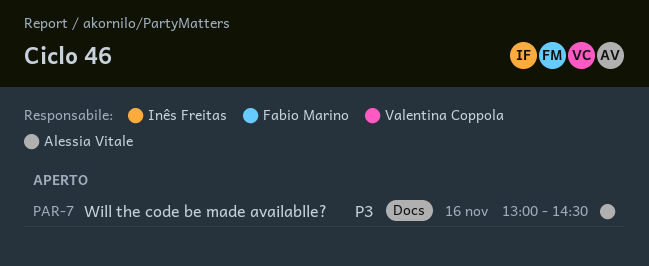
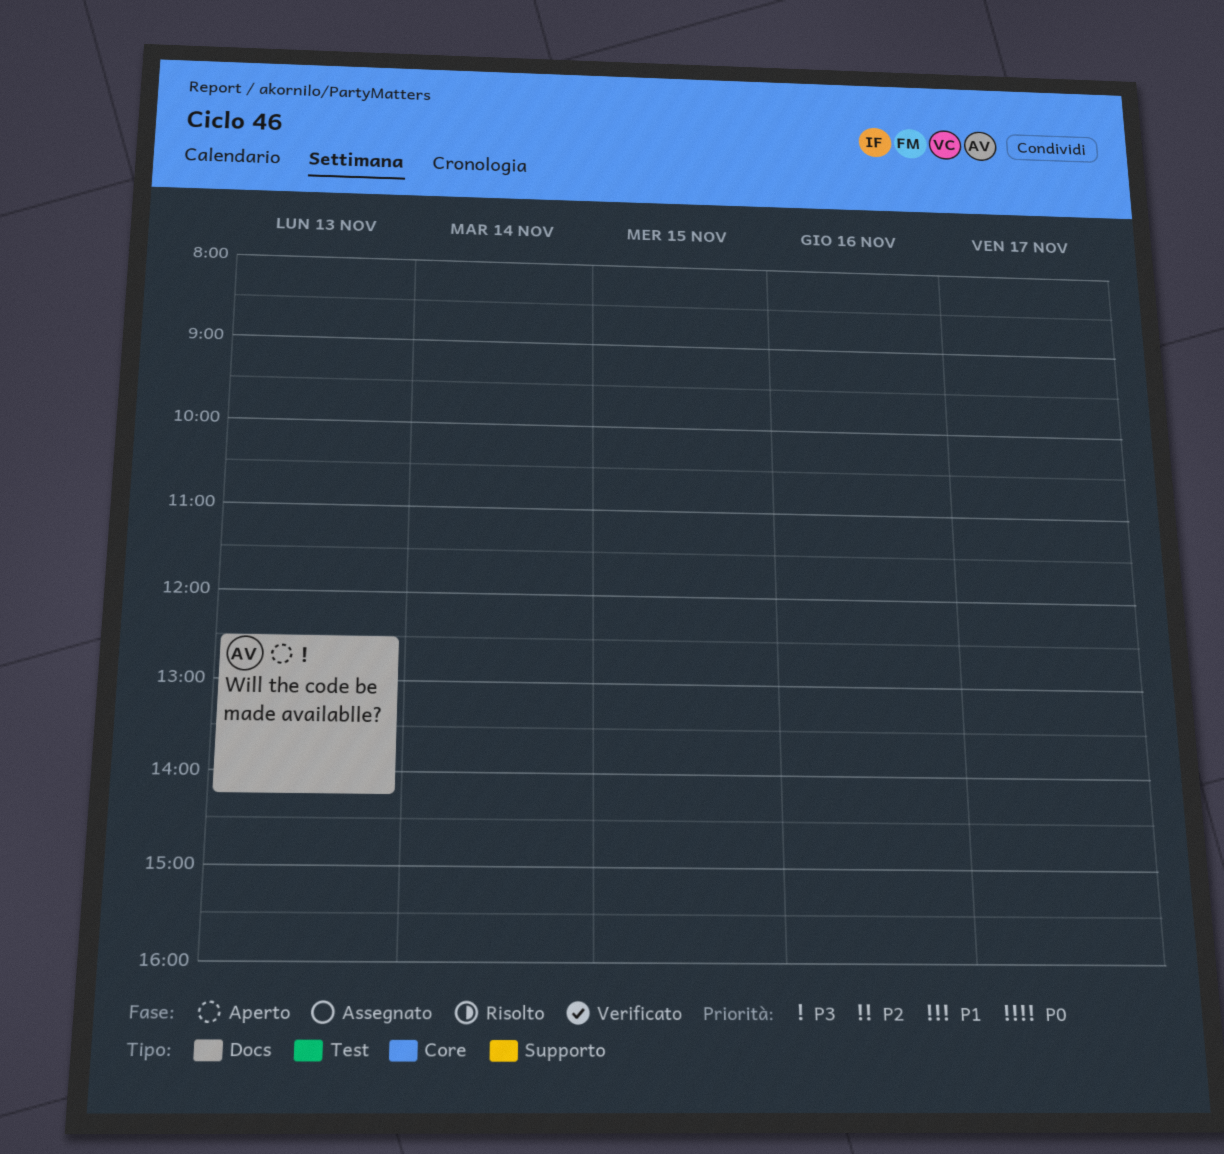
Will the code be made availablle?, day: Nov 16 -> Nov 13
Will the code be made availablle?, begins: 13:00 -> 12:30
Will the code be made availablle?, ends: 14:30 -> 14:15

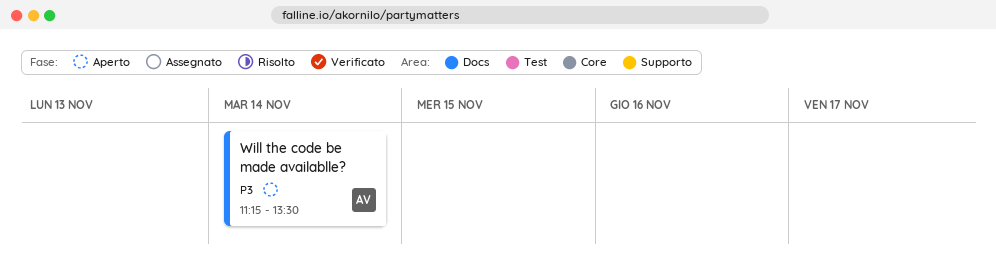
Will the code be made availablle?, day: Nov 13 -> Nov 14
Will the code be made availablle?, begins: 12:30 -> 11:15
Will the code be made availablle?, ends: 14:15 -> 13:30

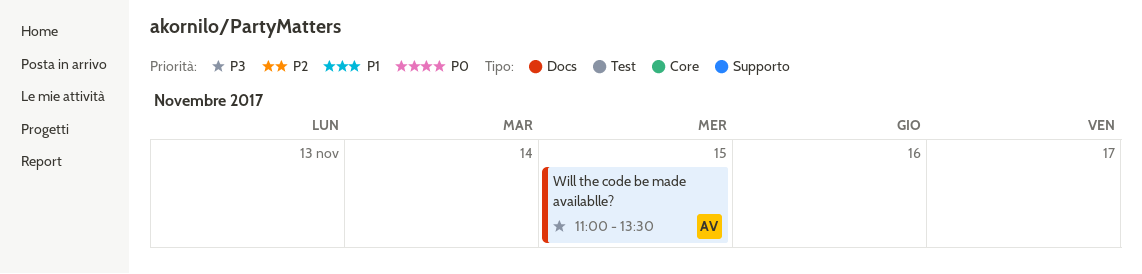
Will the code be made availablle?, day: Nov 14 -> Nov 15
Will the code be made availablle?, begins: 11:15 -> 11:00

